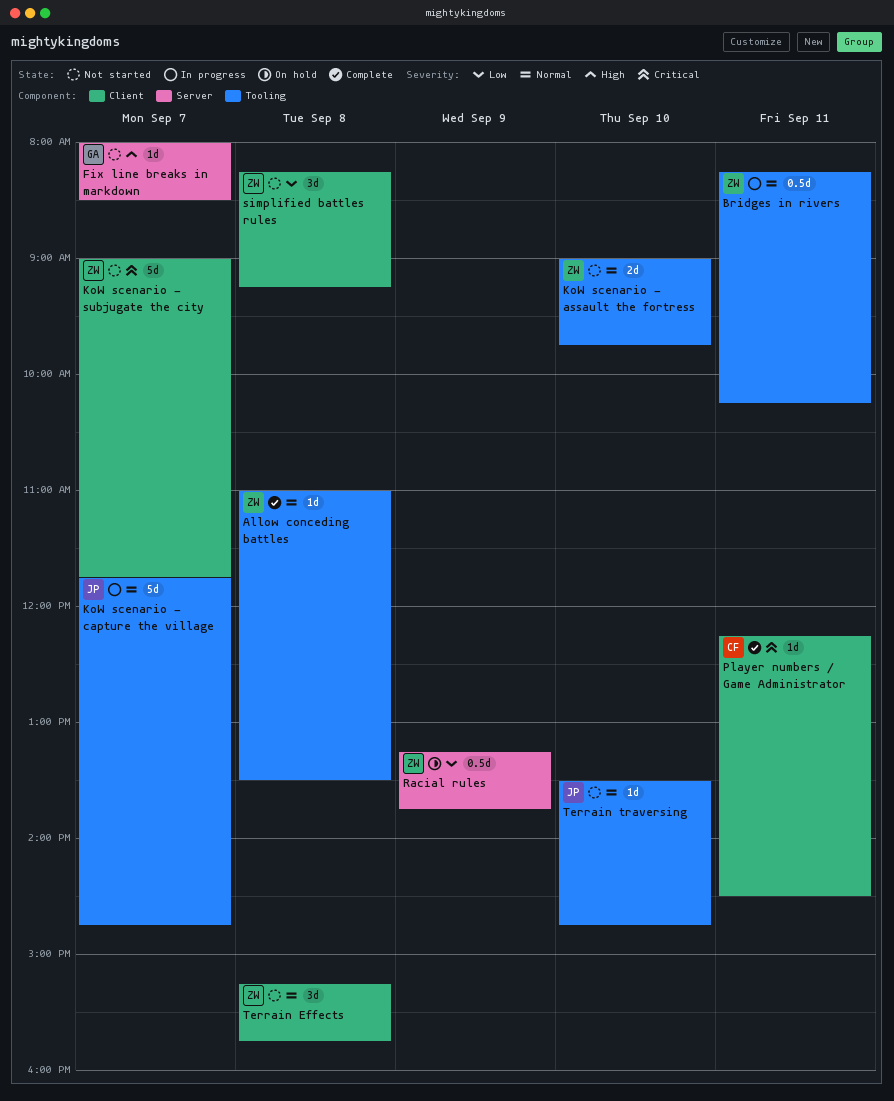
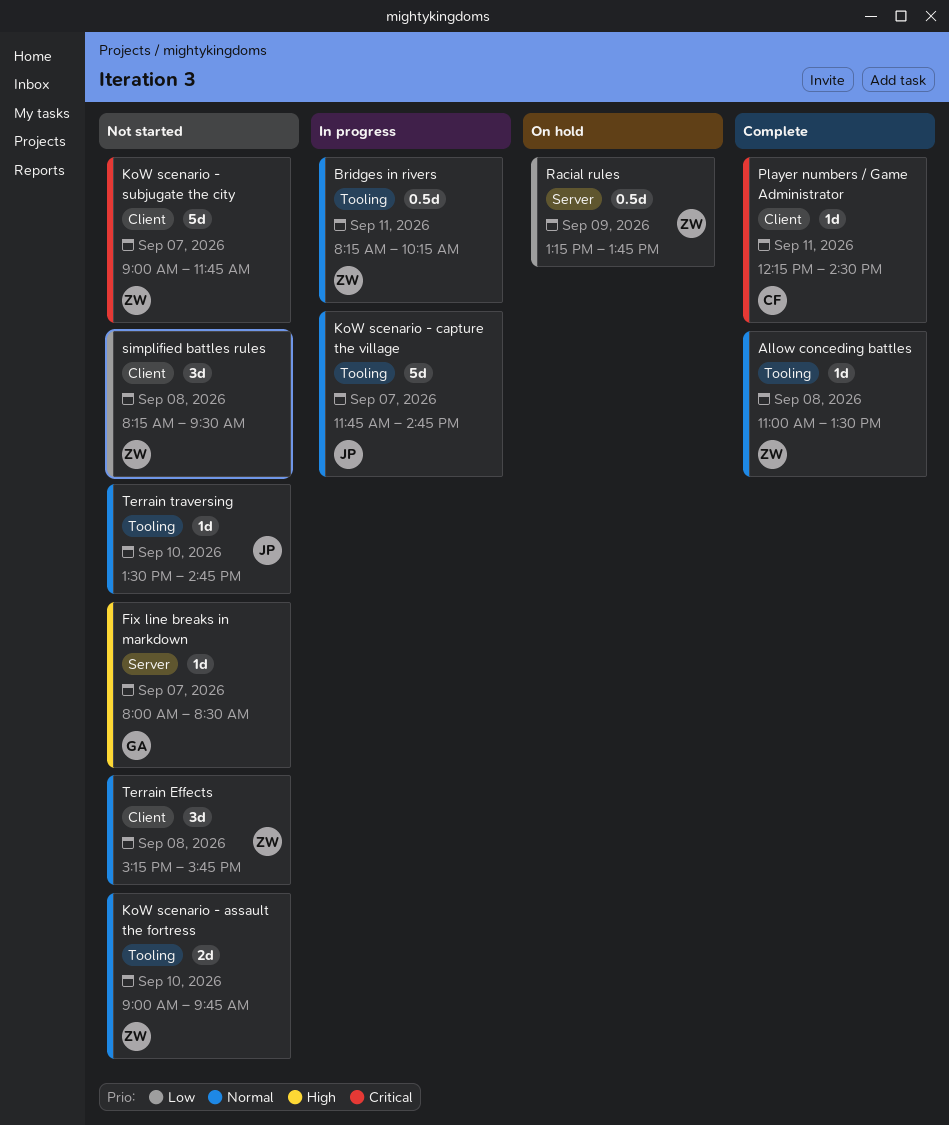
simplified battles rules, ends: 09:15 -> 09:30

